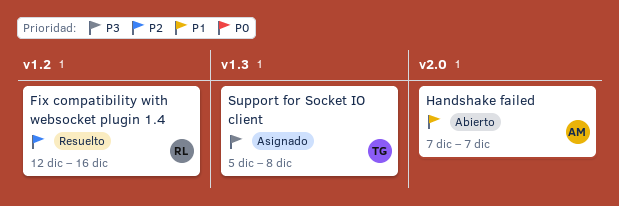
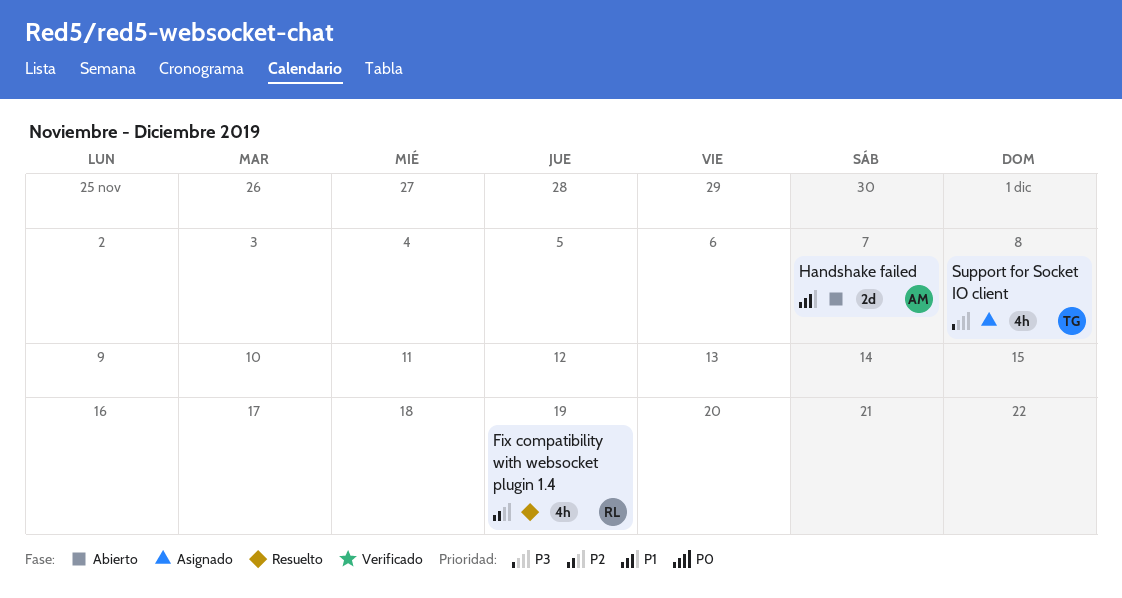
Fix compatibility with websocket plugin 1.4, due: Dec 16 -> Dec 19

